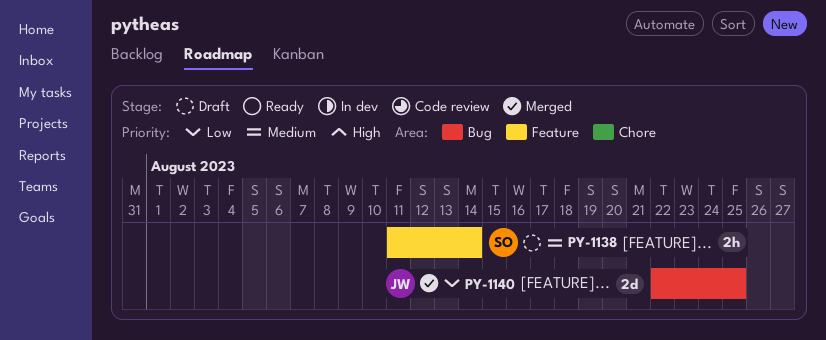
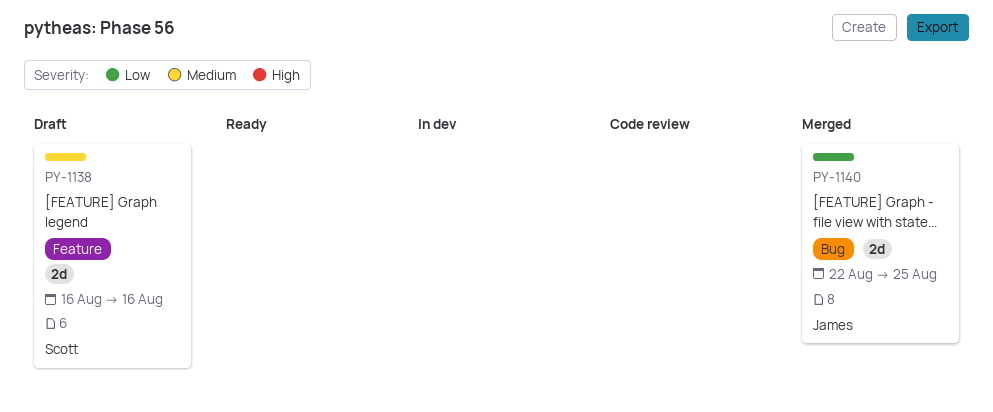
PY-1138, estimate: 2h -> 2d
PY-1138, start: Aug 11 -> Aug 16
PY-1138, due: Aug 14 -> Aug 16

